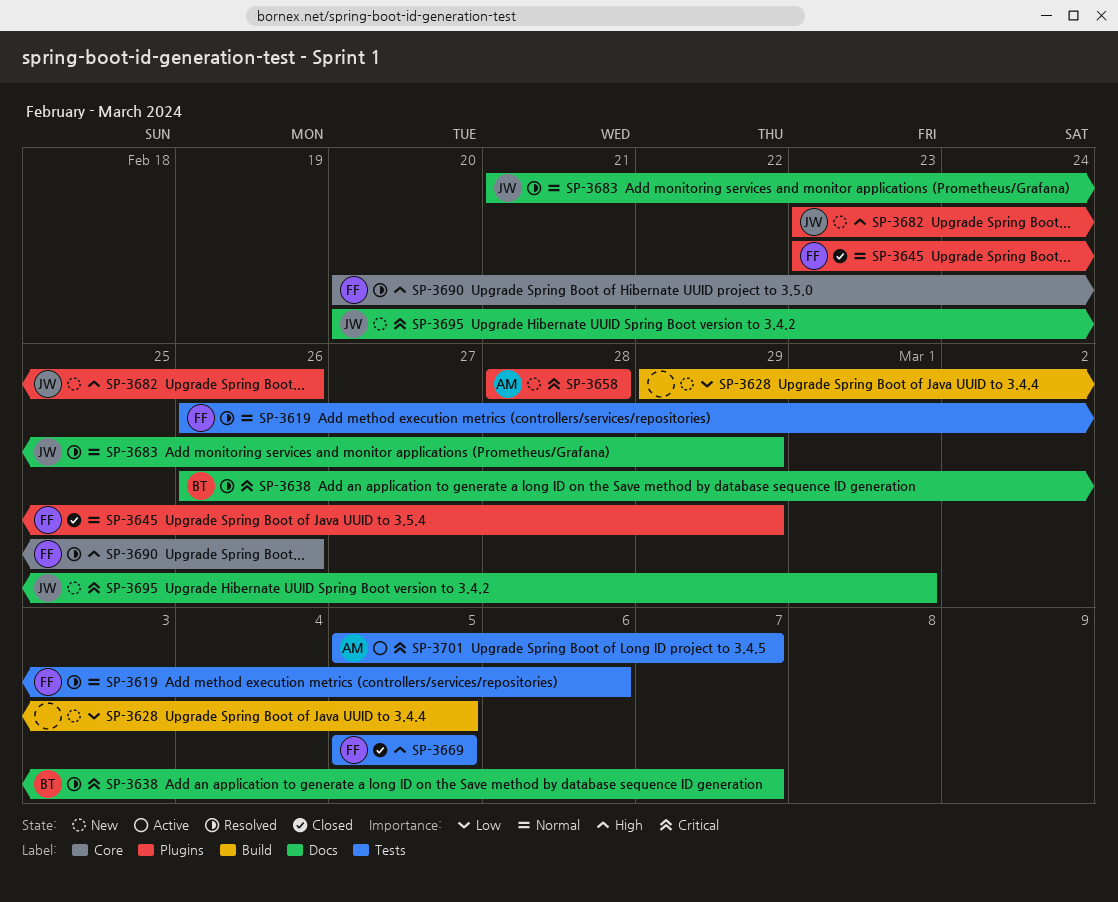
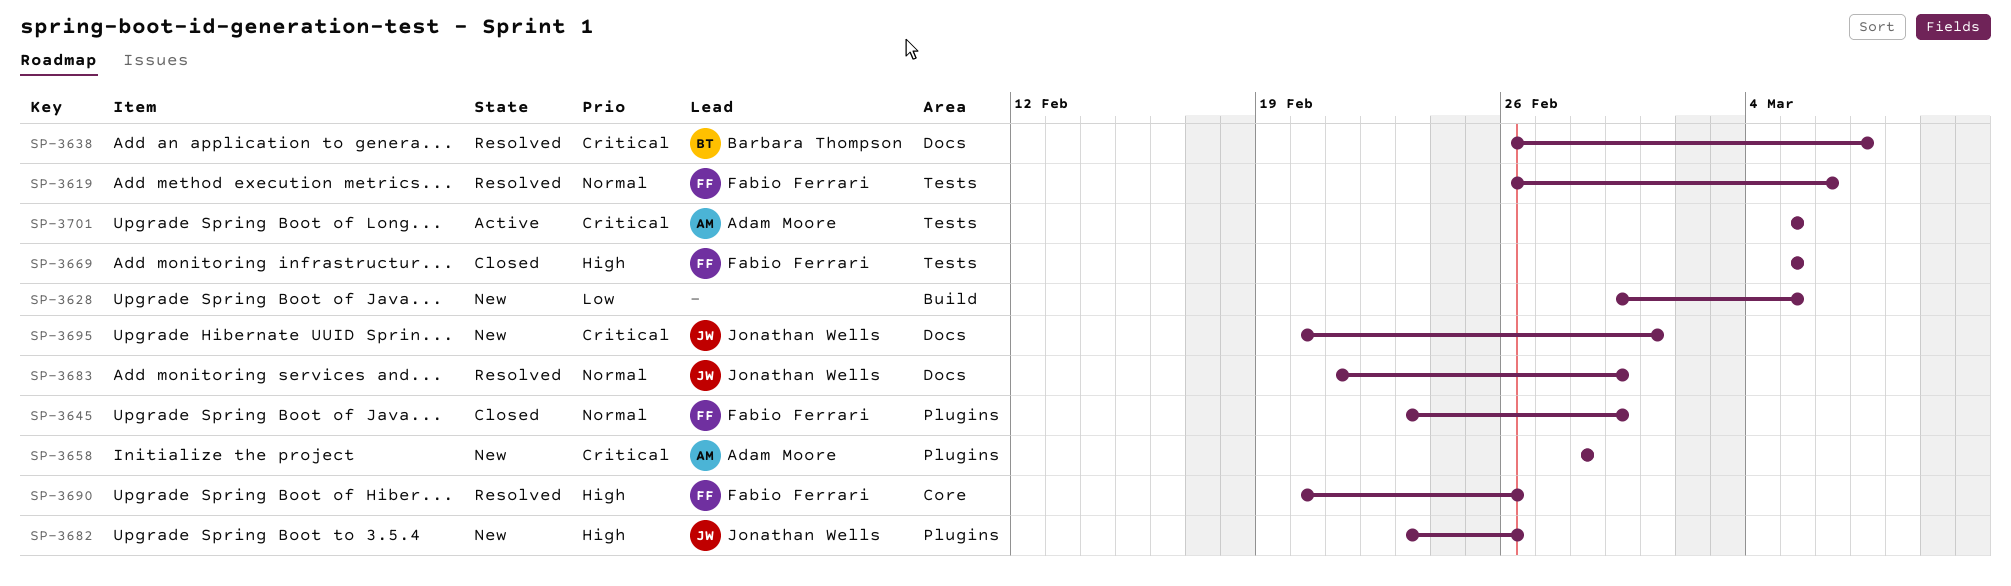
SP-3701, due: Mar 7 -> Mar 5

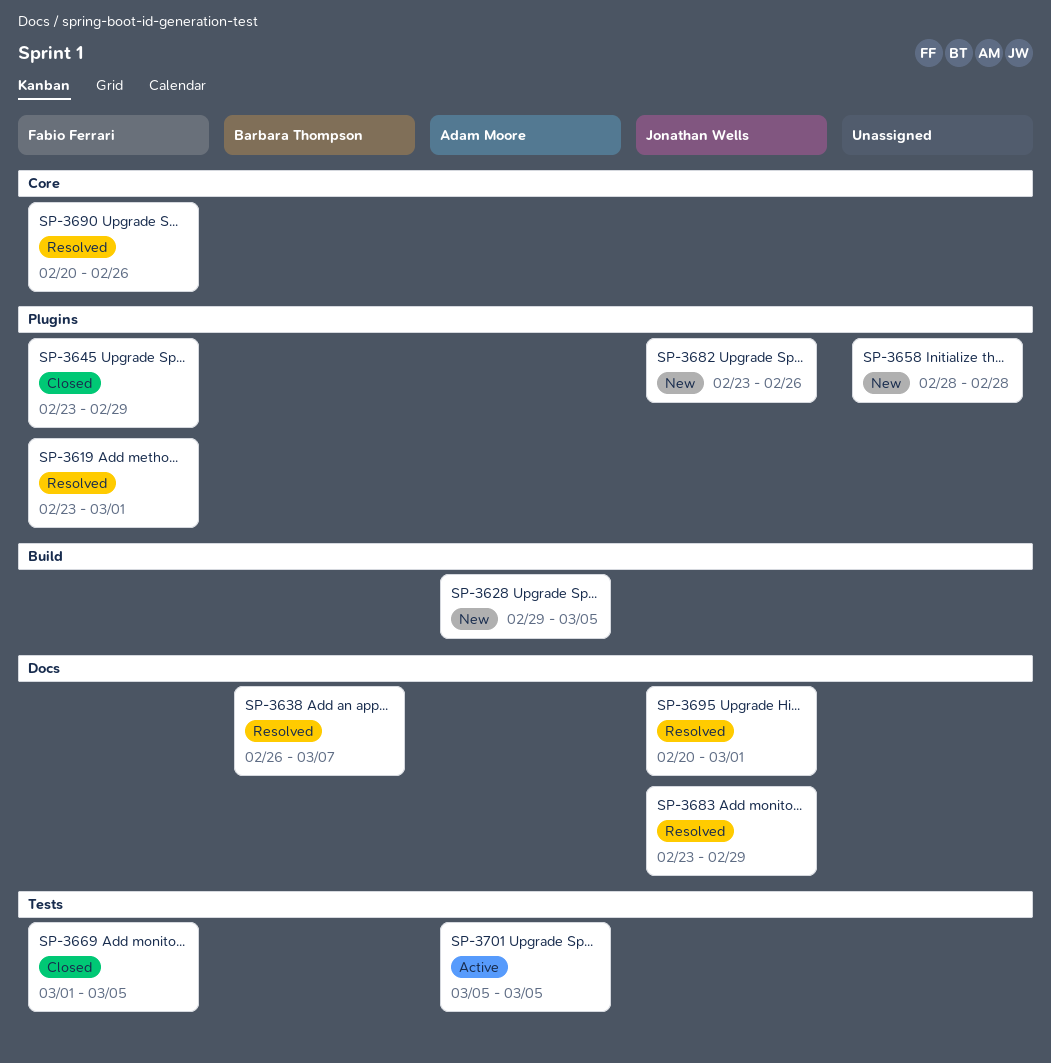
SP-3619, label: Tests -> Plugins
SP-3619, start: Feb 26 -> Feb 23
SP-3619, due: Mar 6 -> Mar 1
SP-3628, owner: none -> Adam Moore
SP-3658, owner: Adam Moore -> none
SP-3669, start: Mar 5 -> Mar 1
SP-3683, start: Feb 21 -> Feb 23
SP-3695, status: New -> Resolved

